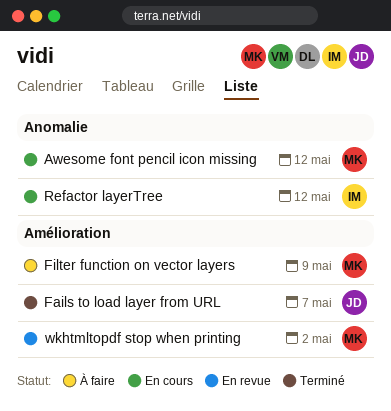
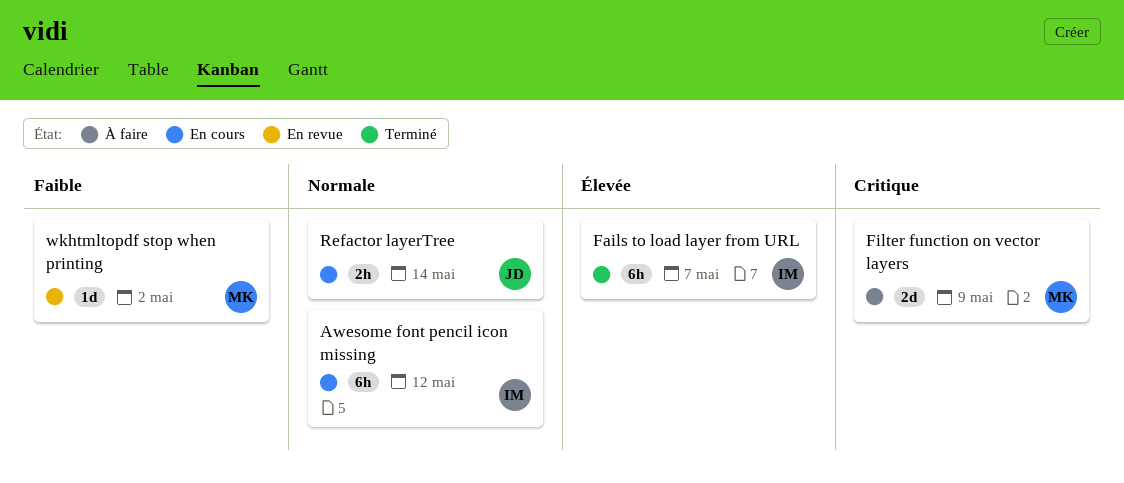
Awesome font pencil icon missing, owner: MK -> IM
Fails to load layer from URL, owner: JD -> IM
Refactor layerTree, owner: IM -> JD
Refactor layerTree, due: May 12 -> May 14

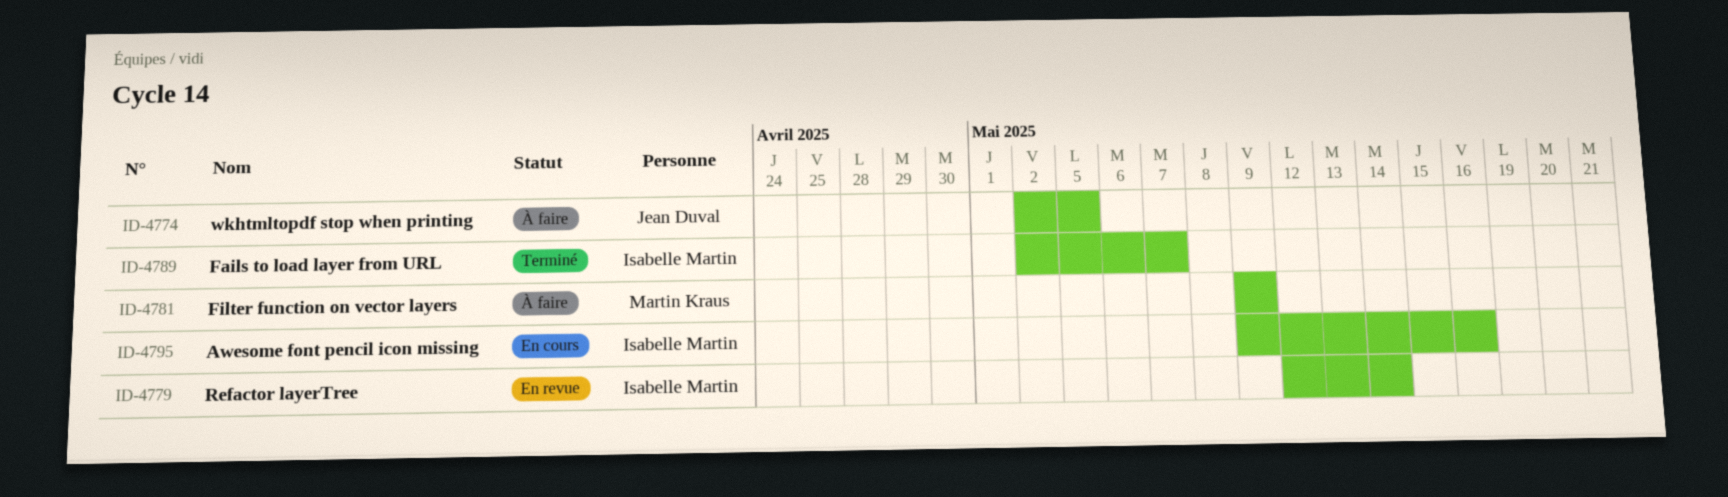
Awesome font pencil icon missing, due: May 12 -> May 16
Refactor layerTree, status: En cours -> En revue
Refactor layerTree, owner: Jean Duval -> Isabelle Martin
wkhtmltopdf stop when printing, status: En revue -> À faire
wkhtmltopdf stop when printing, owner: Martin Kraus -> Jean Duval
wkhtmltopdf stop when printing, due: May 2 -> May 5

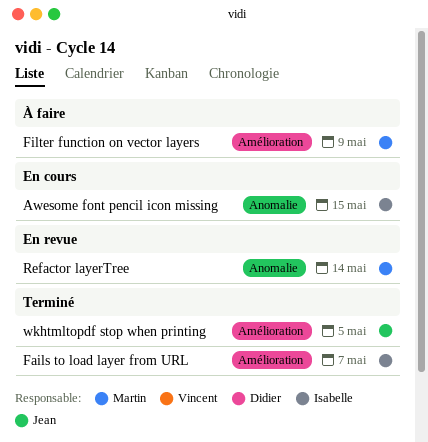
Awesome font pencil icon missing, due: May 16 -> May 15
Refactor layerTree, owner: Isabelle Martin -> Martin Kraus
wkhtmltopdf stop when printing, status: À faire -> Terminé

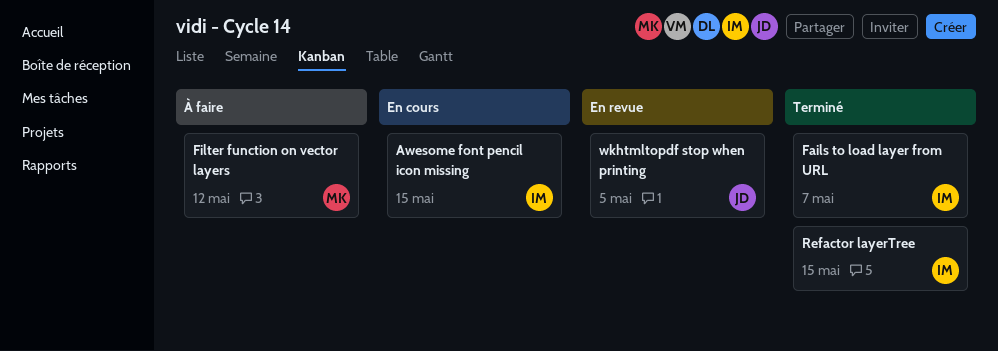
Filter function on vector layers, due: May 9 -> May 12
Refactor layerTree, status: En revue -> Terminé
Refactor layerTree, owner: Martin -> Isabelle
Refactor layerTree, due: May 14 -> May 15
wkhtmltopdf stop when printing, status: Terminé -> En revue

